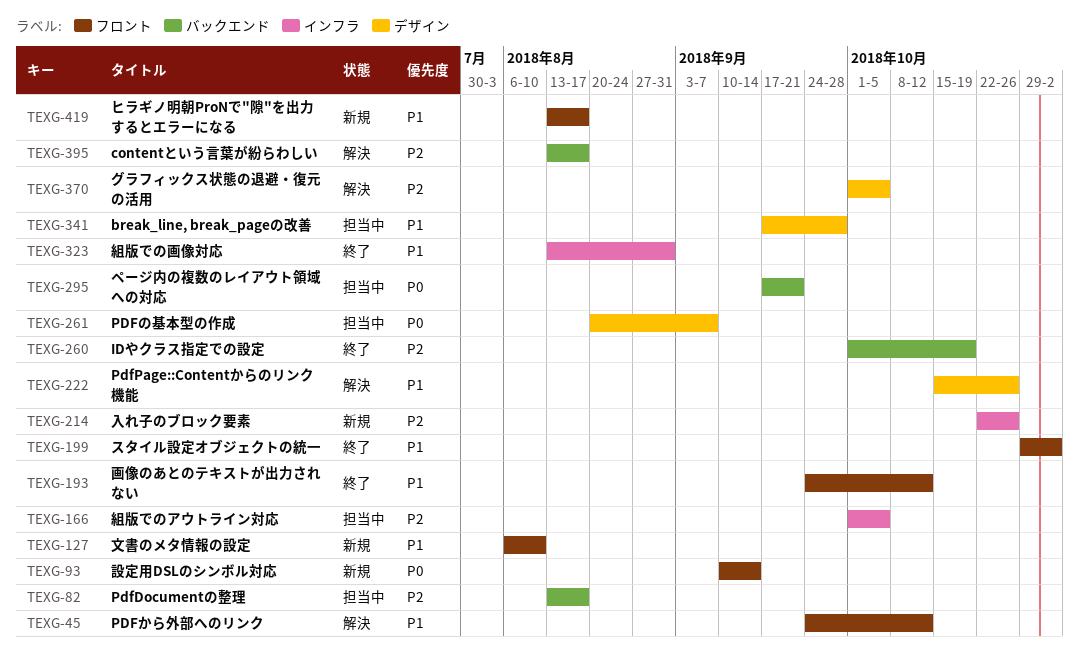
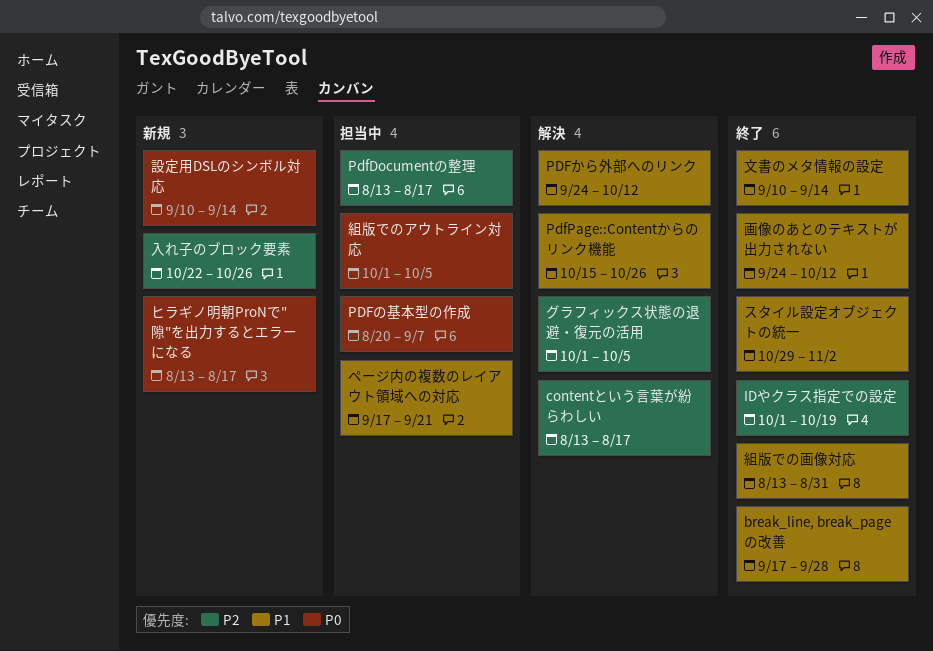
break_line, break_pageの改善, status: 担当中 -> 終了
ヒラギノ明朝ProNで"隙"を出力するとエラーになる, priority: P1 -> P0
ページ内の複数のレイアウト領域への対応, priority: P0 -> P1
文書のメタ情報の設定, status: 新規 -> 終了
文書のメタ情報の設定, start: Aug 6 -> Sep 10
文書のメタ情報の設定, due: Aug 10 -> Sep 14
組版でのアウトライン対応, priority: P2 -> P0

